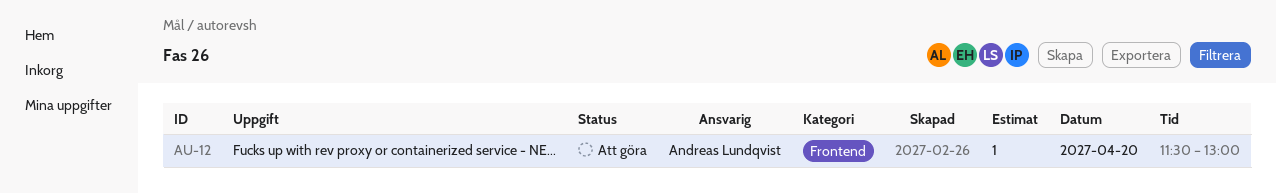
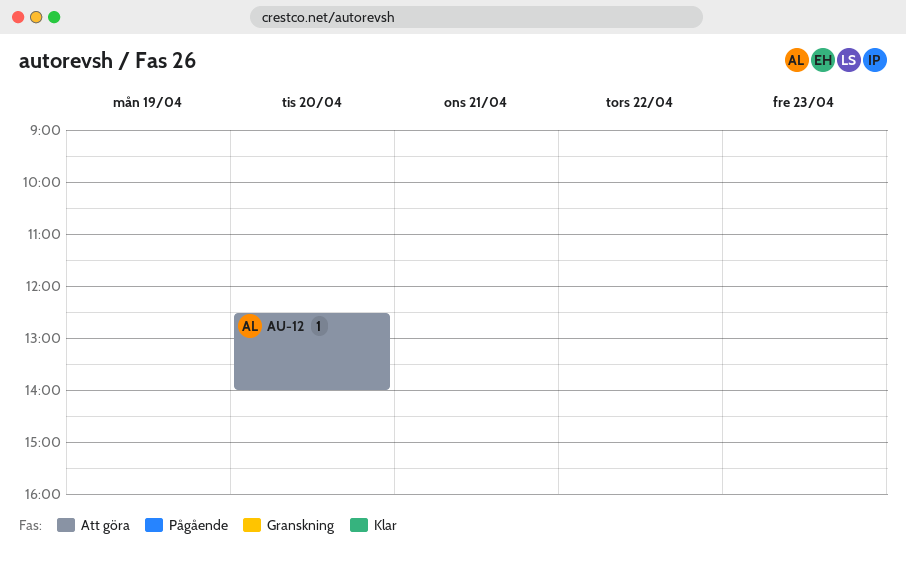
AU-12, begins: 11:30 -> 12:30
AU-12, ends: 13:00 -> 14:00

